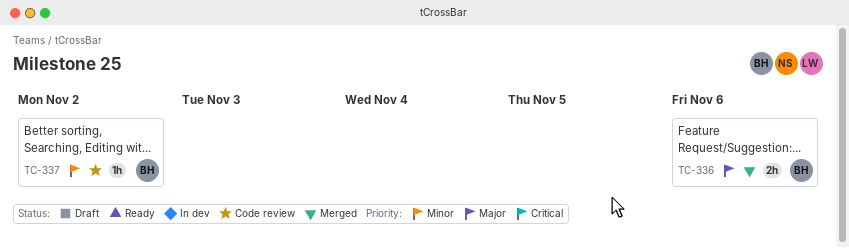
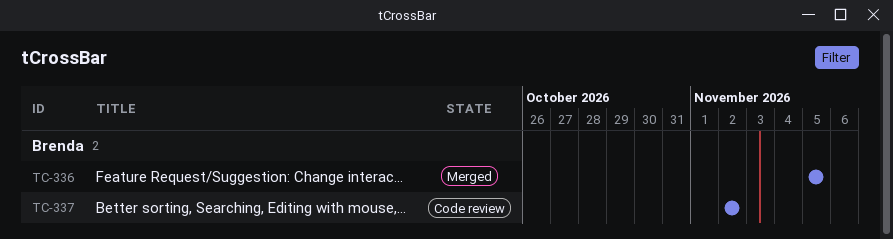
TC-336, due: Nov 6 -> Nov 5

